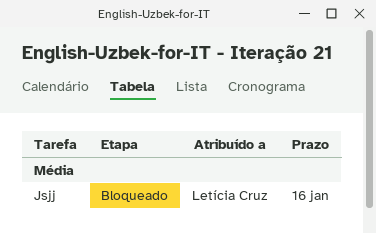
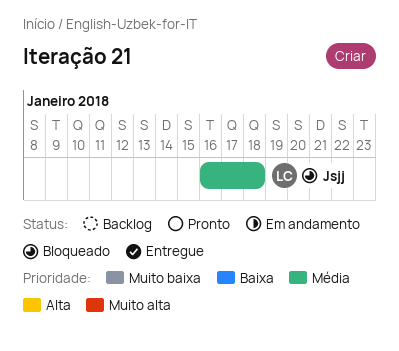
Jsjj, due: Jan 16 -> Jan 18

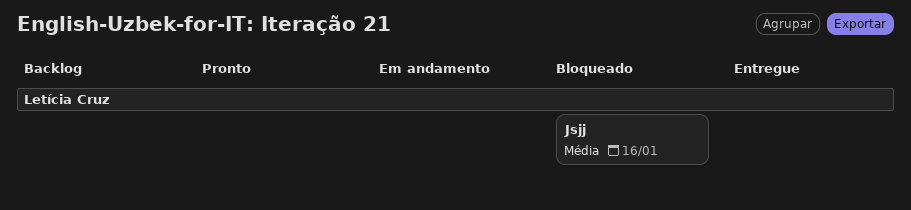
Jsjj, due: Jan 18 -> Jan 16

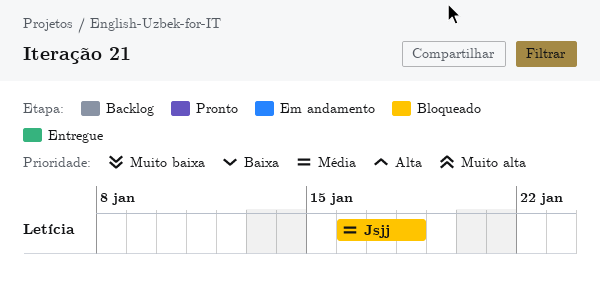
Jsjj, due: Jan 16 -> Jan 18

